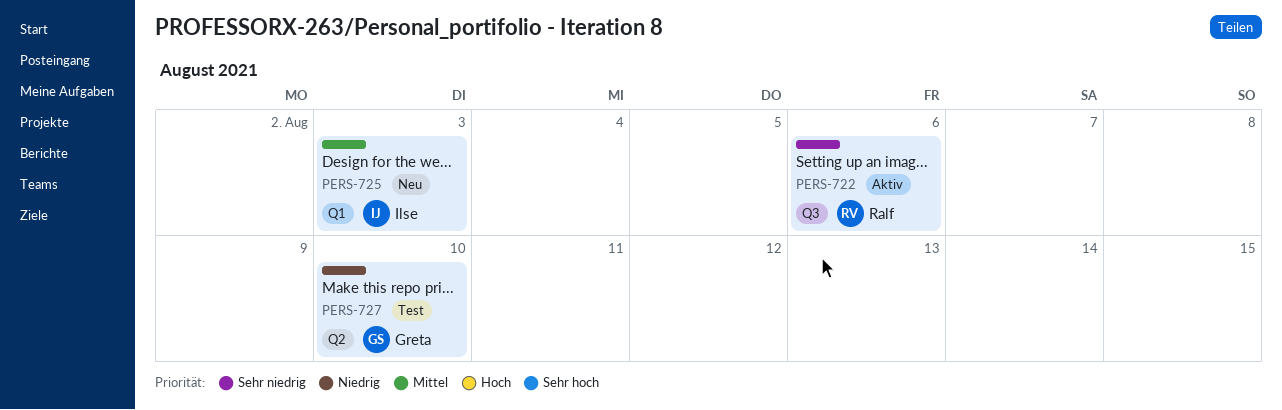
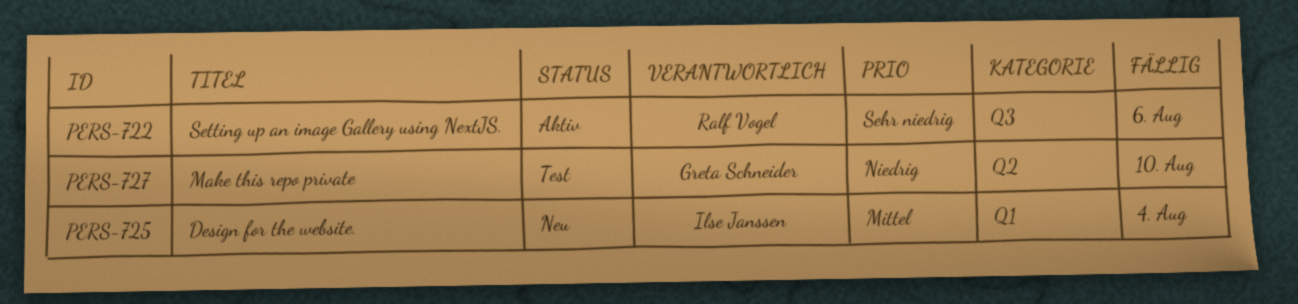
PERS-725, due: Aug 3 -> Aug 4

